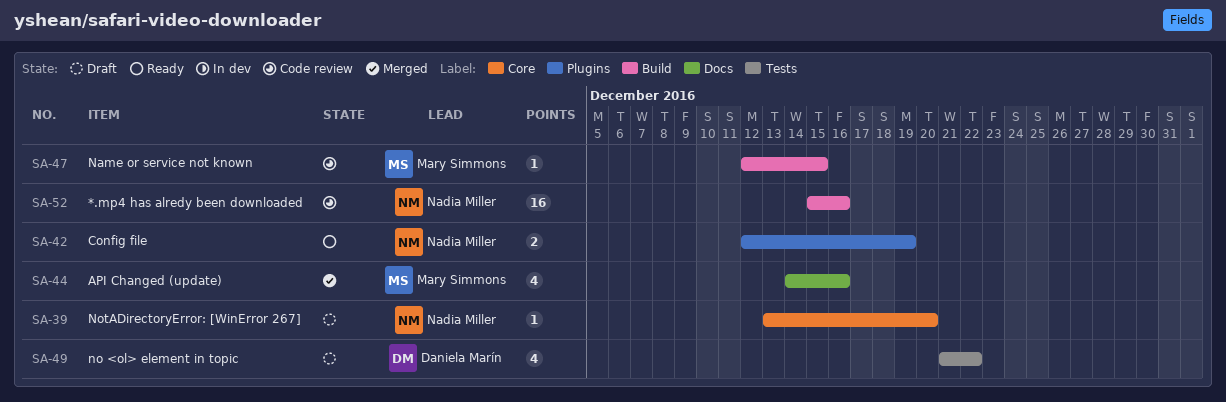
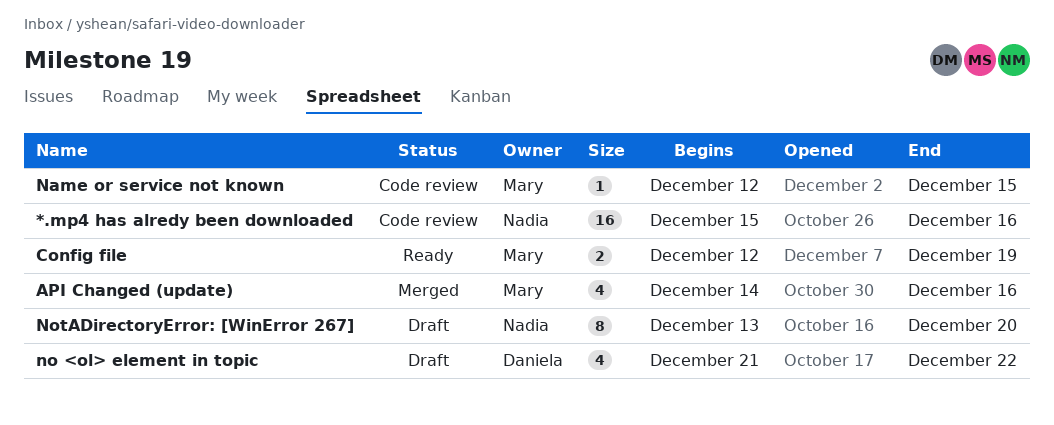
Config file, owner: Nadia Miller -> Mary Simmons
NotADirectoryError: [WinError 267], estimate: 1 -> 8

